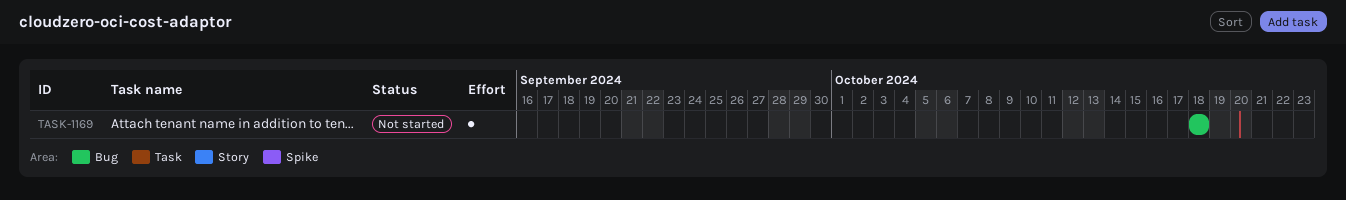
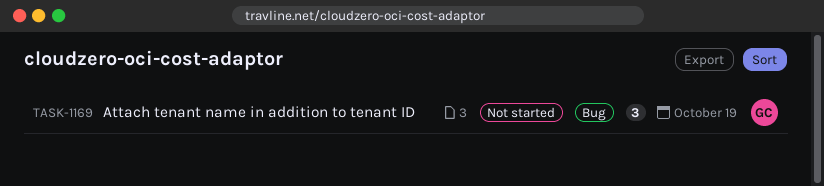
TASK-1169, estimate: 1 -> 3
TASK-1169, due: Oct 18 -> Oct 19

